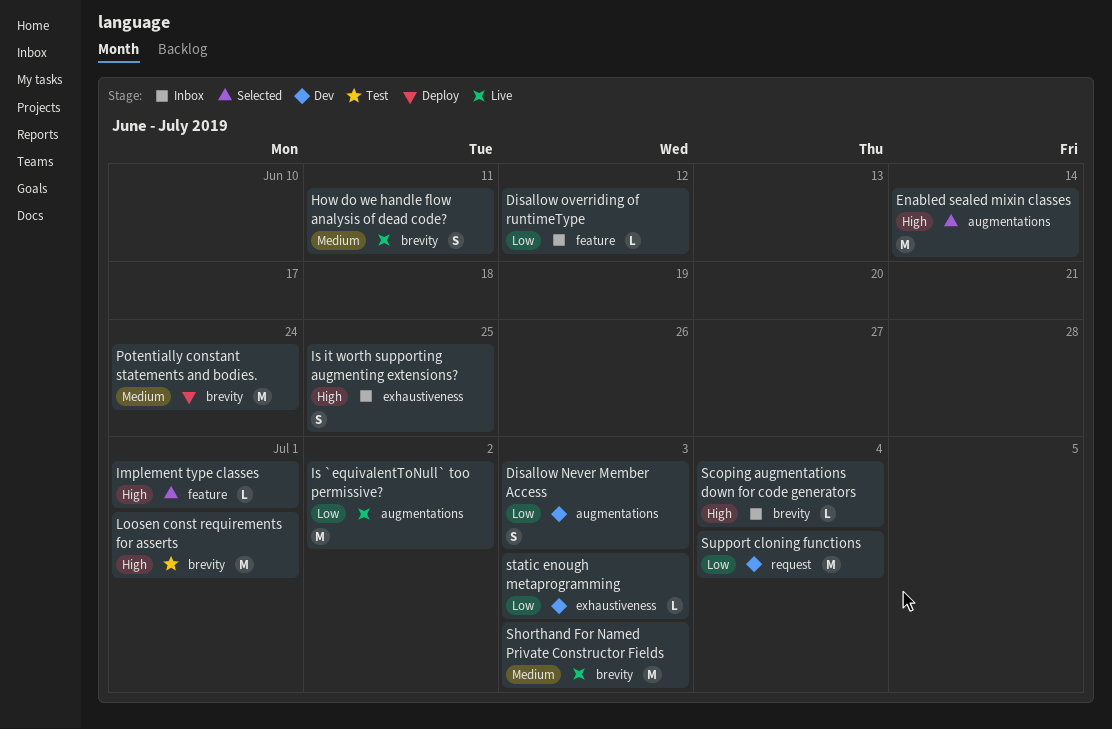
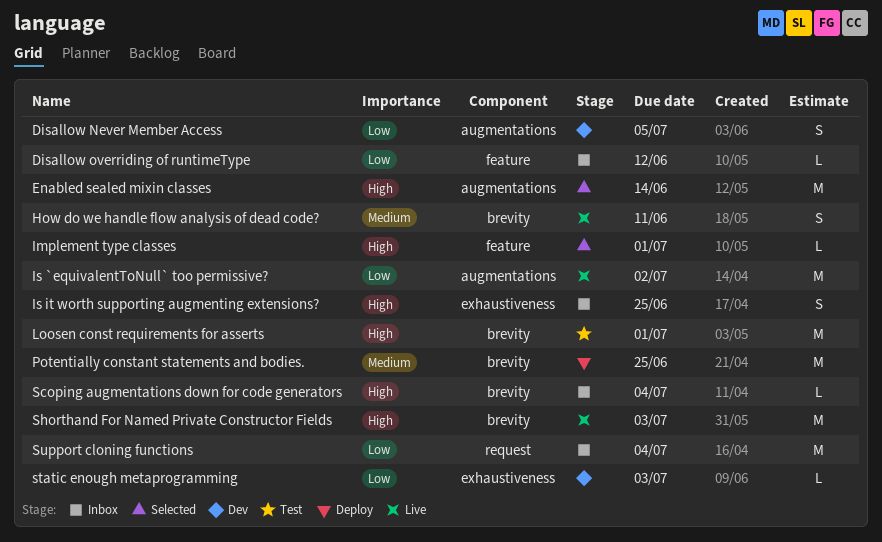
Disallow Never Member Access, due: Jul 3 -> Jul 5
Potentially constant statements and bodies., due: Jun 24 -> Jun 25
Shorthand For Named Private Constructor Fields, priority: Medium -> High
Support cloning functions, status: Dev -> Inbox

